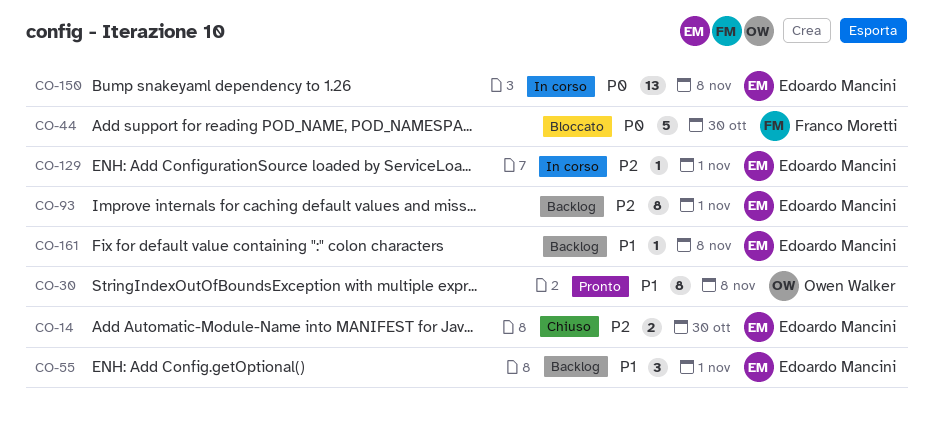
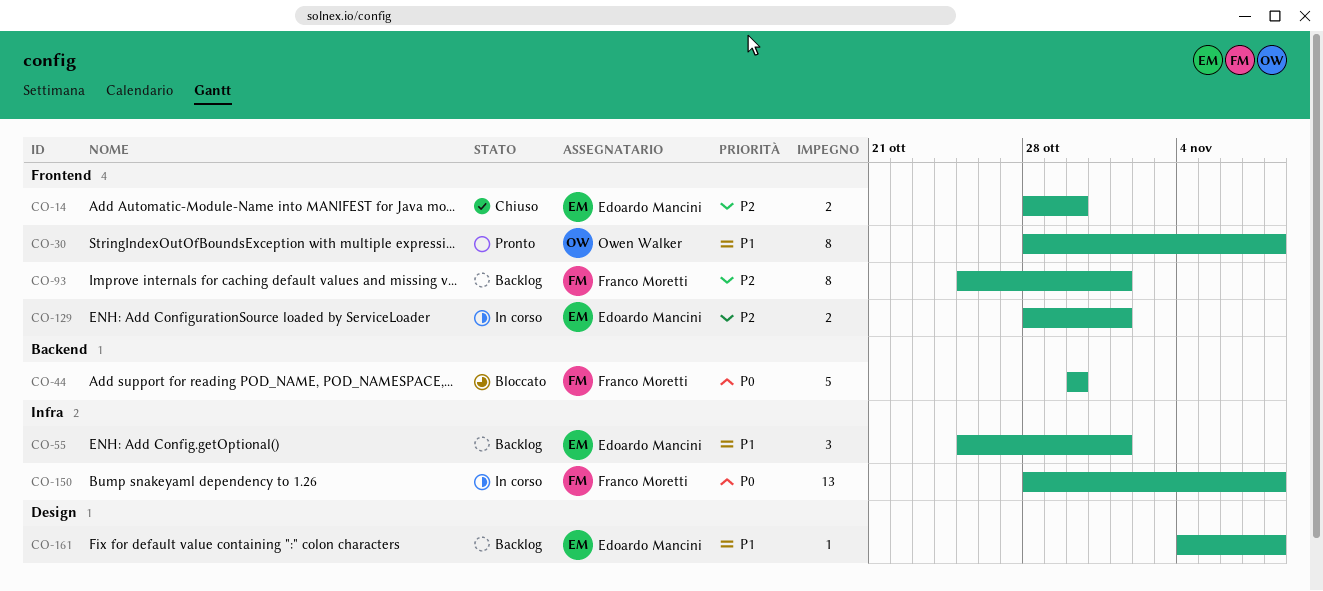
CO-93, owner: Edoardo Mancini -> Franco Moretti
CO-129, estimate: 1 -> 2
CO-150, owner: Edoardo Mancini -> Franco Moretti

